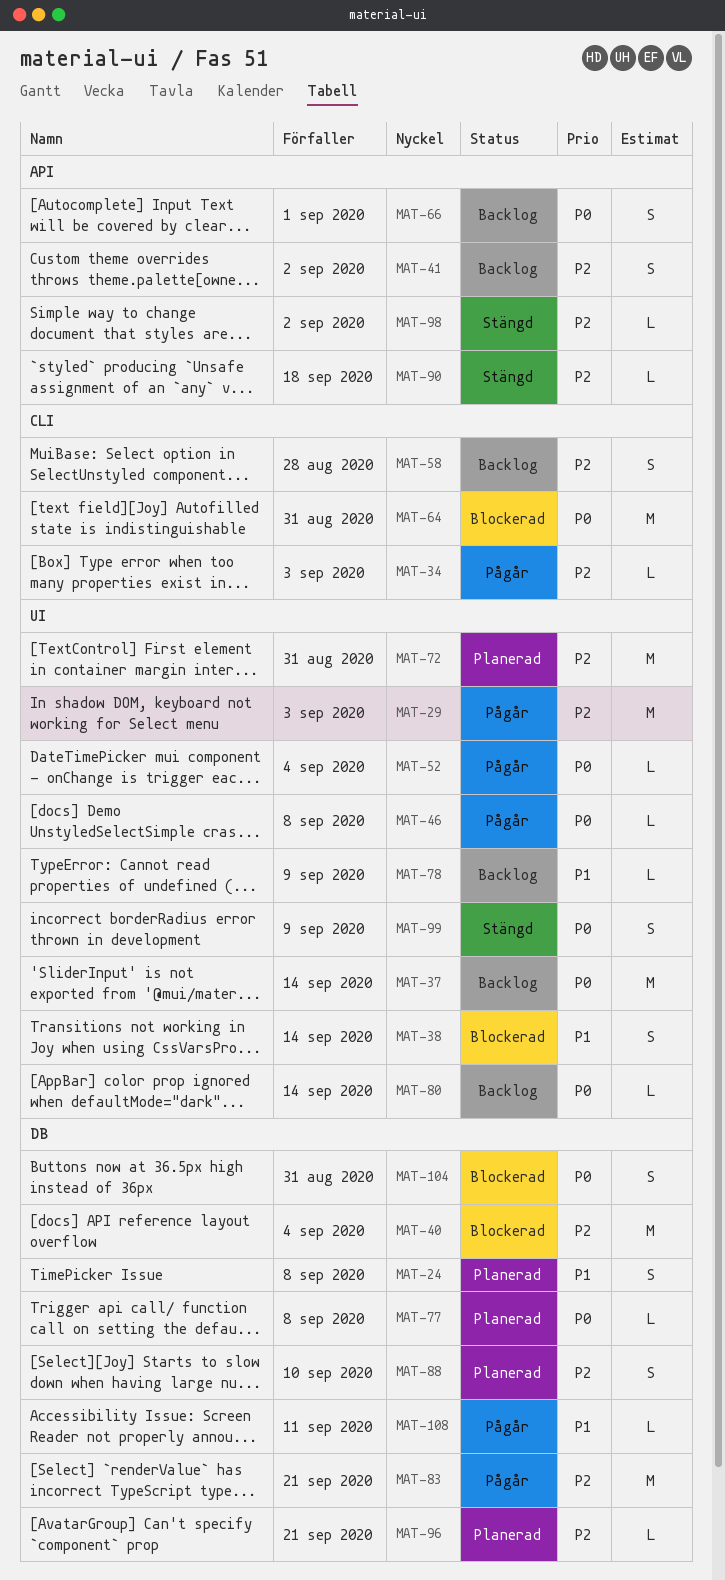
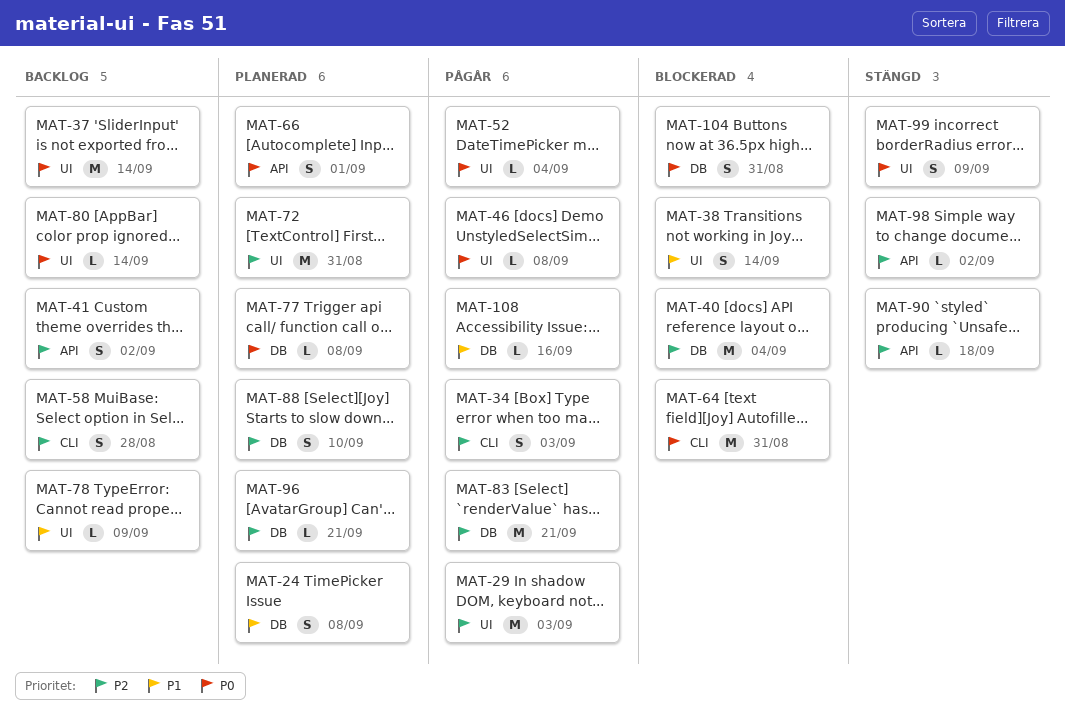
MAT-34, estimate: L -> S
MAT-66, status: Backlog -> Planerad
MAT-108, due: Sep 11 -> Sep 16

